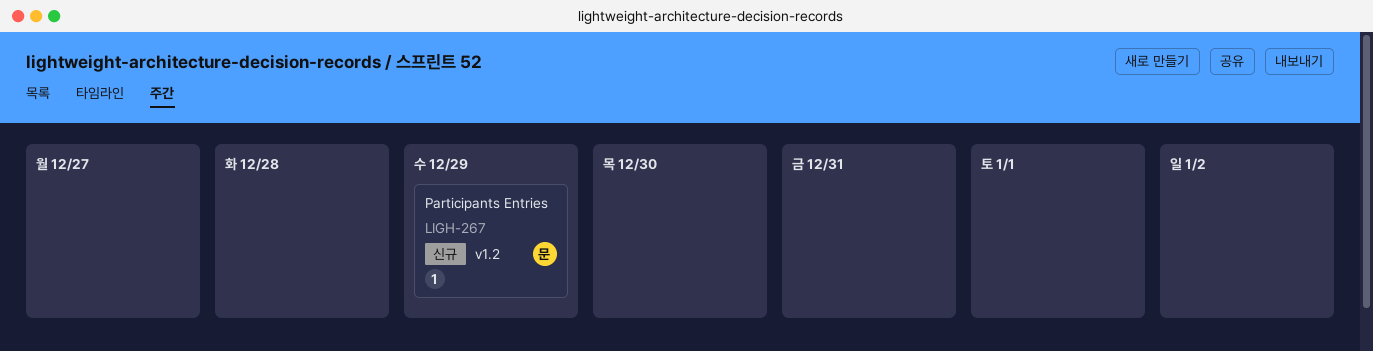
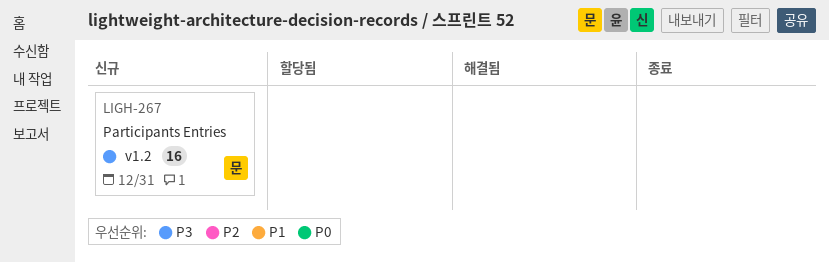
LIGH-267, estimate: 1 -> 16
LIGH-267, due: Dec 29 -> Dec 31

